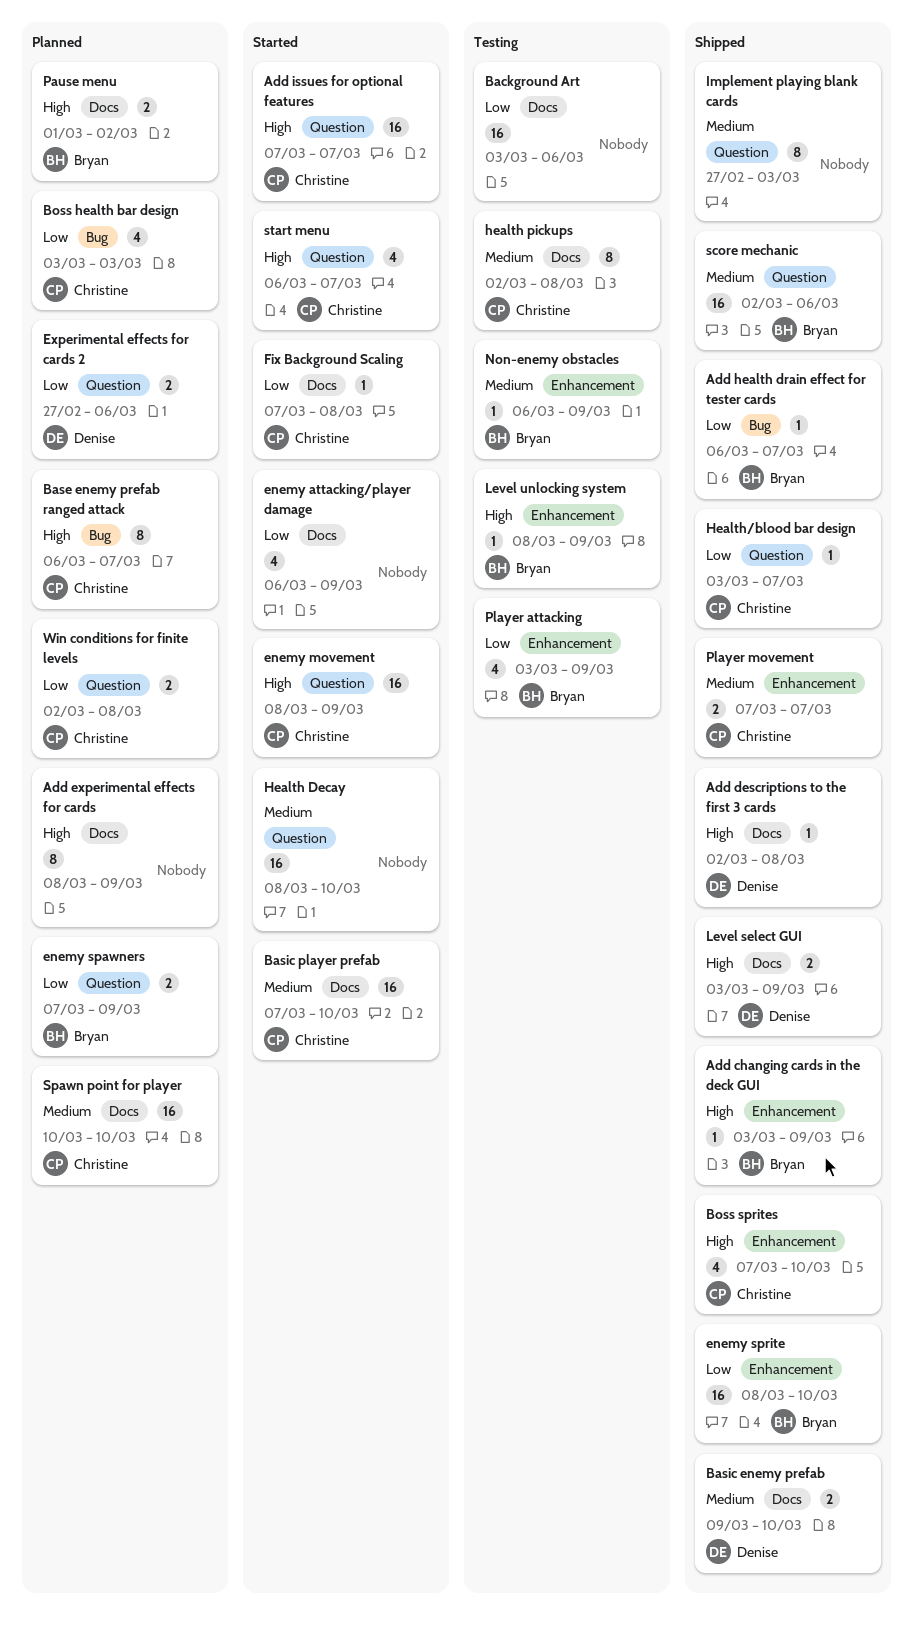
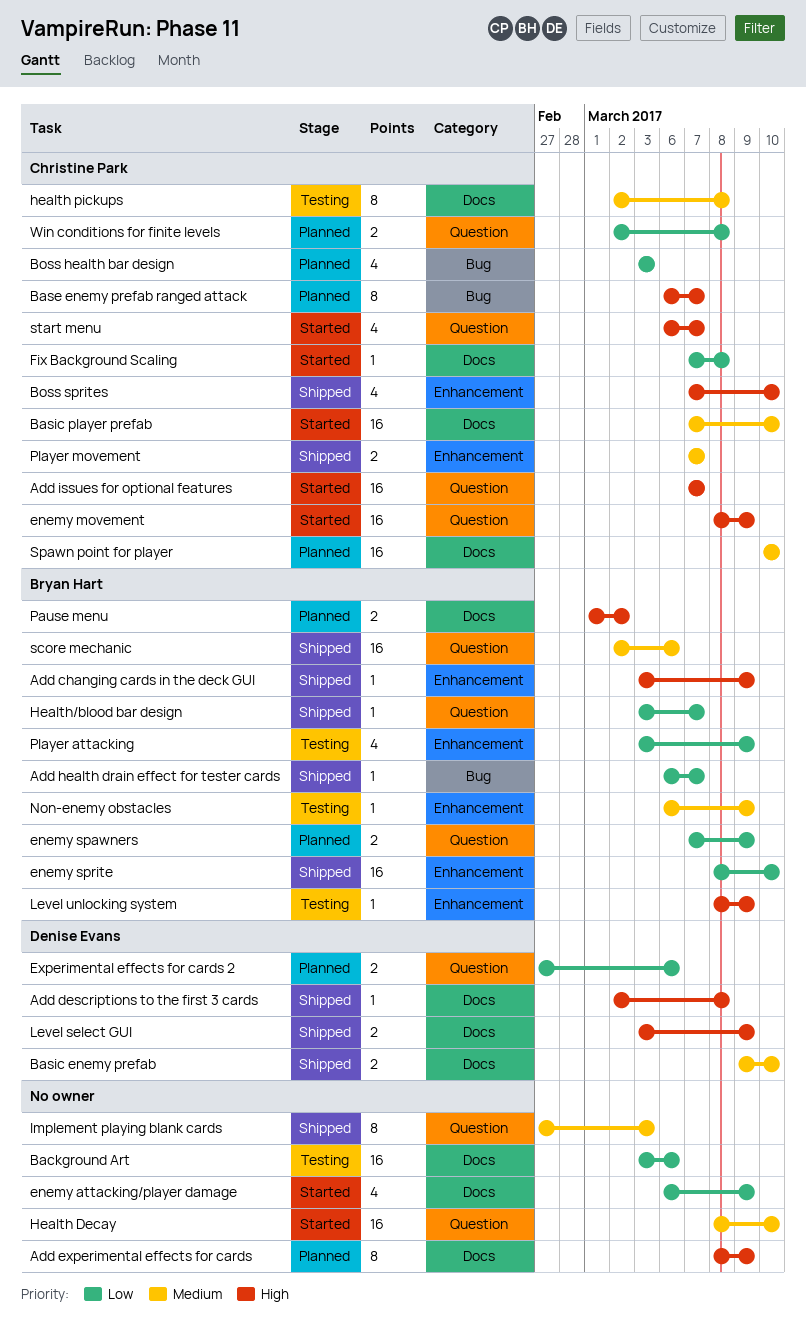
Health/blood bar design, owner: Christine Park -> Bryan Hart

